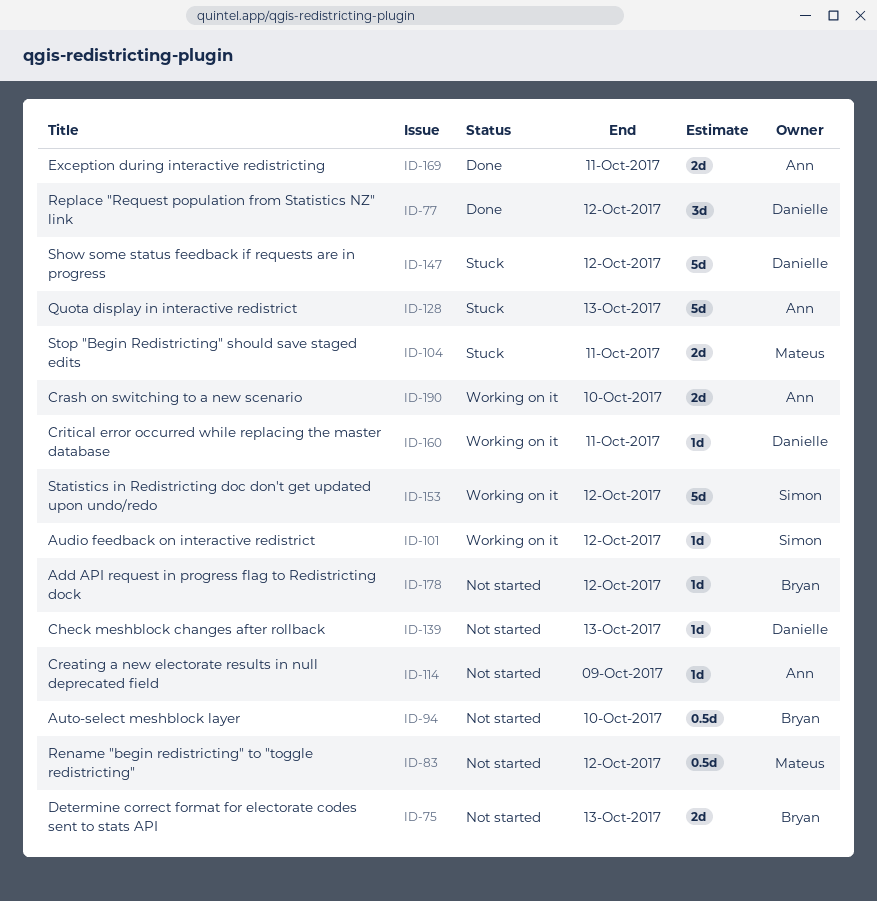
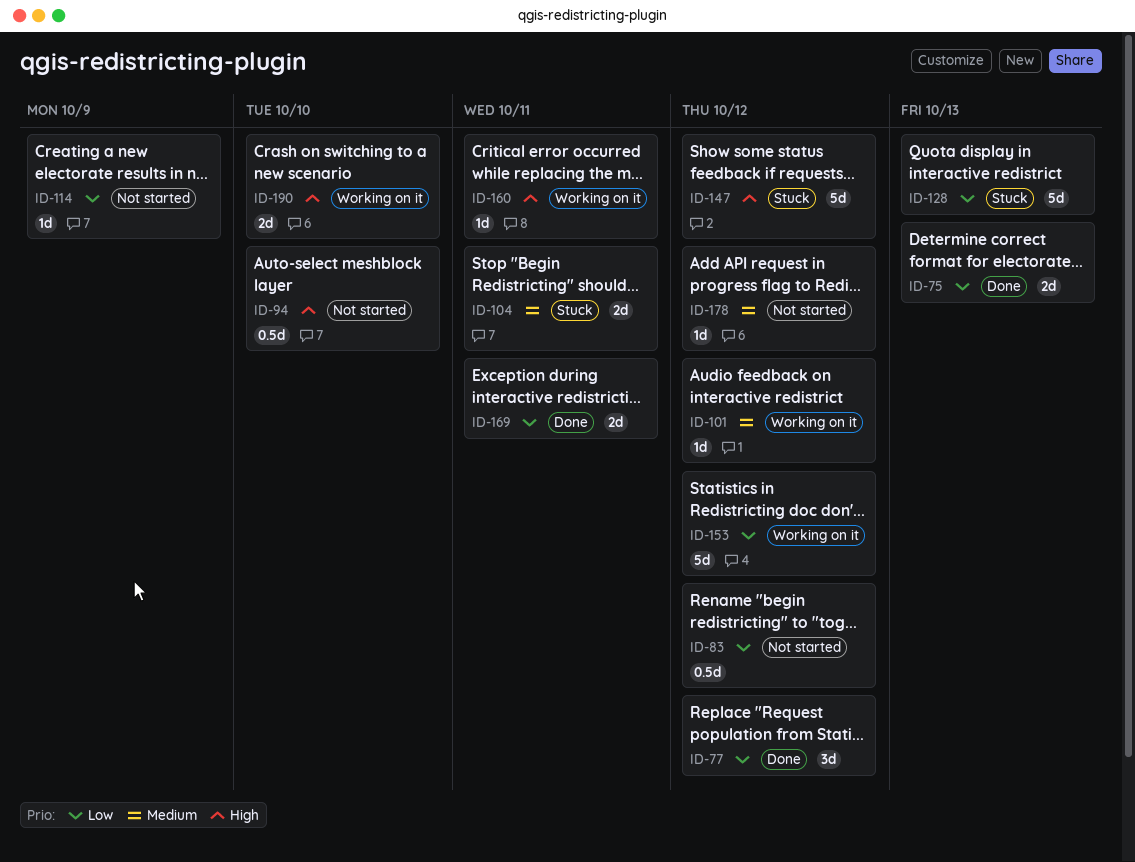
ID-75, status: Not started -> Done
ID-139: present -> none

